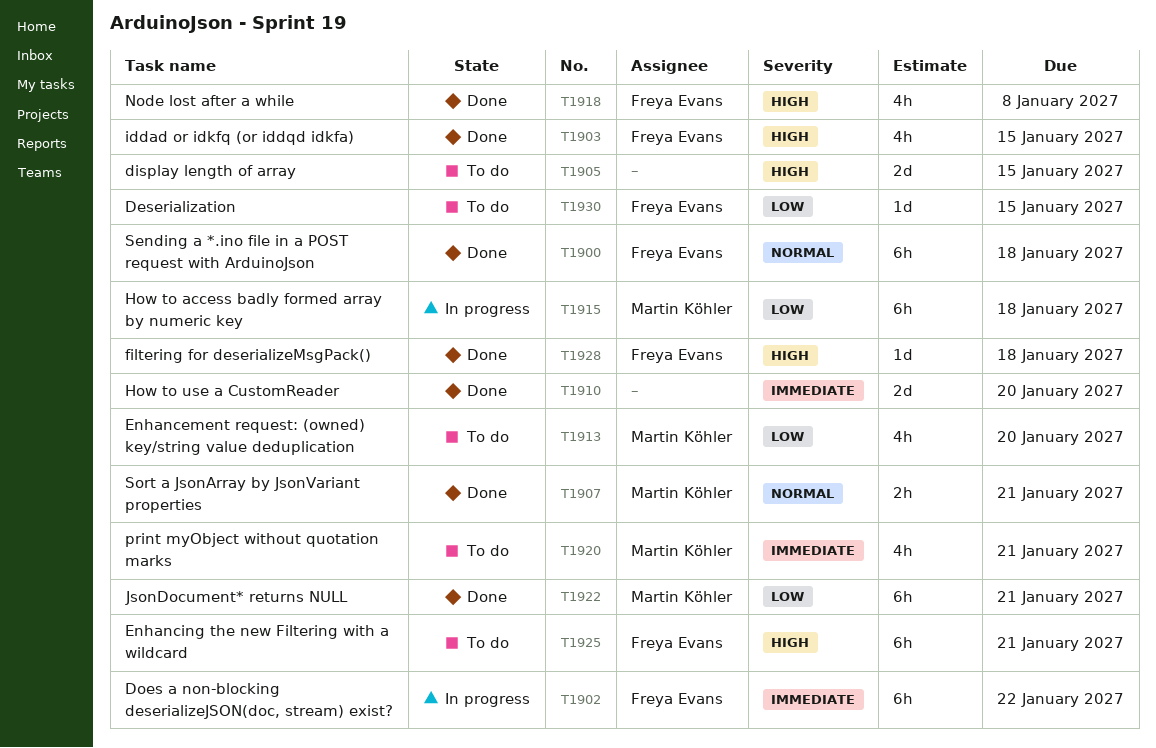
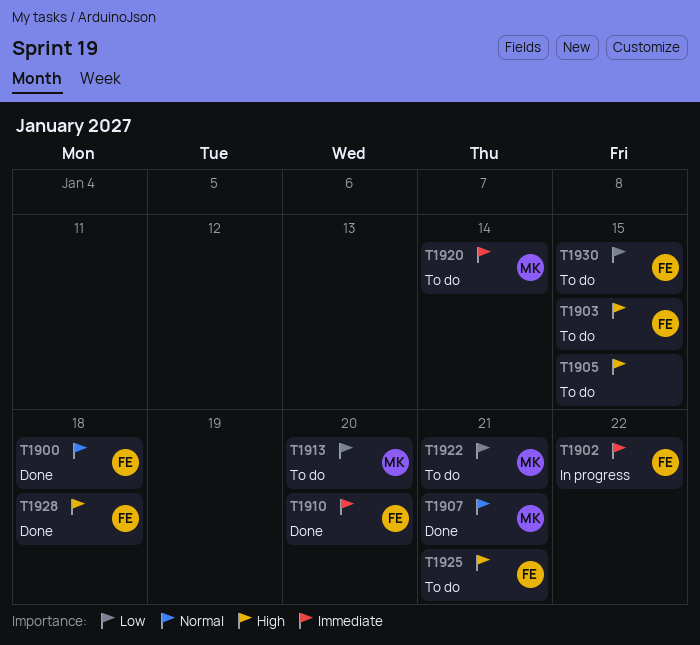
T1903, status: Done -> To do
T1910, owner: none -> Freya Evans
T1915: present -> none
T1918: present -> none
T1920, due: Jan 21 -> Jan 14
T1922, status: Done -> To do

